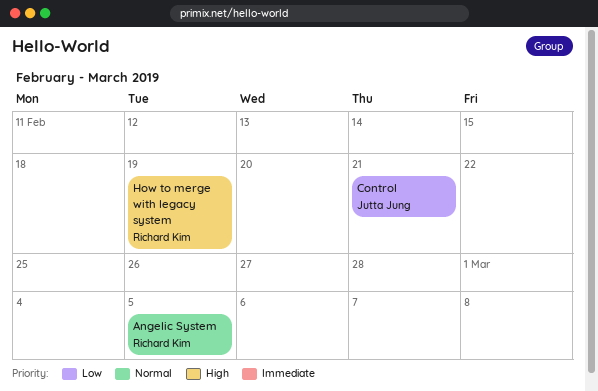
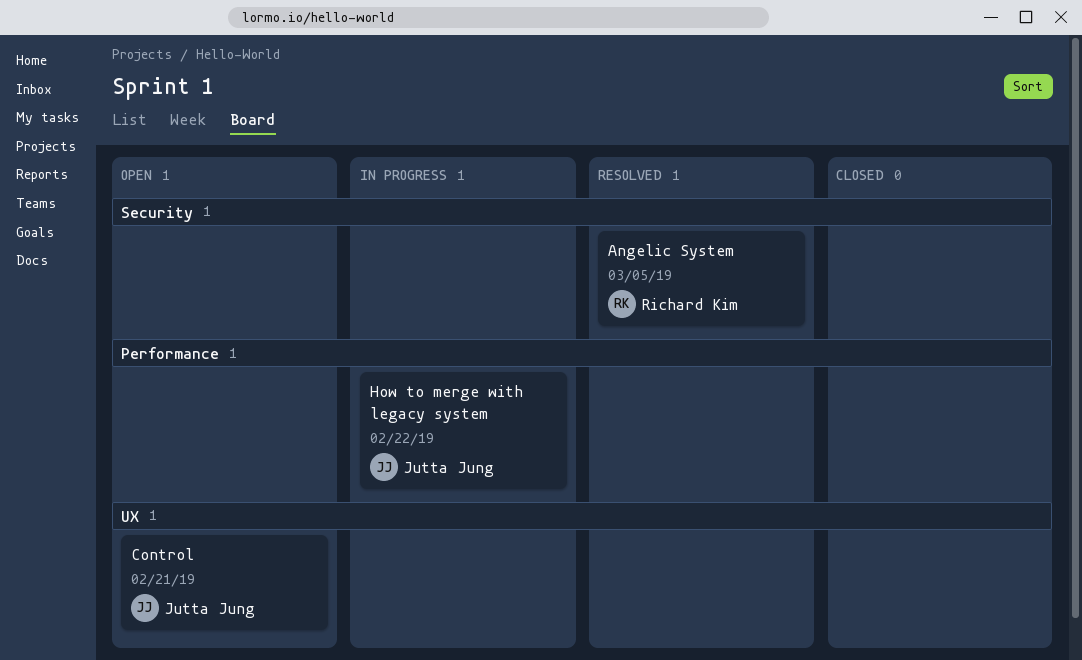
How to merge with legacy system, owner: Richard Kim -> Jutta Jung
How to merge with legacy system, due: Feb 19 -> Feb 22

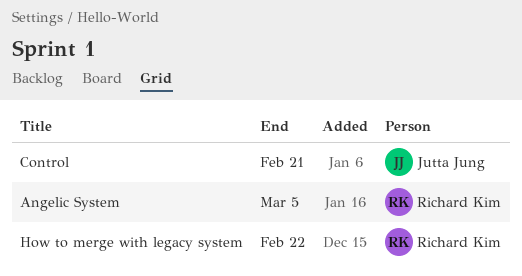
How to merge with legacy system, owner: Jutta Jung -> Richard Kim

